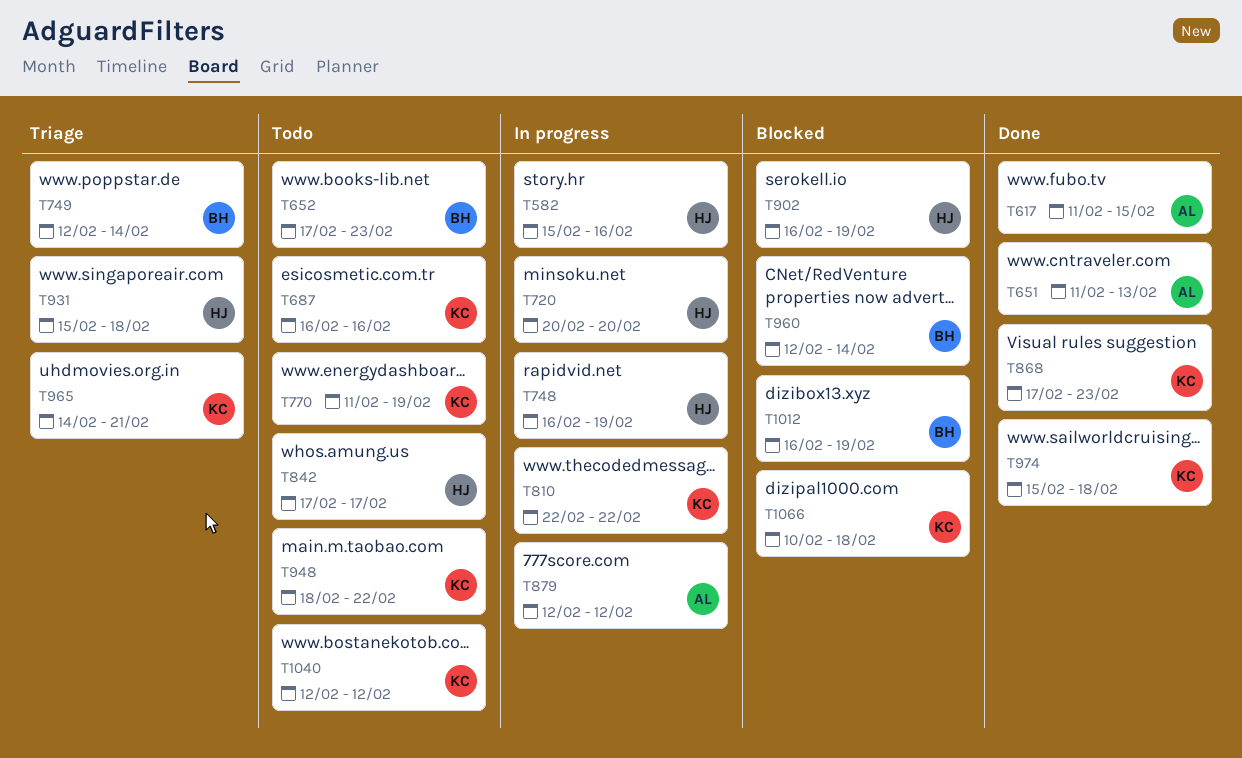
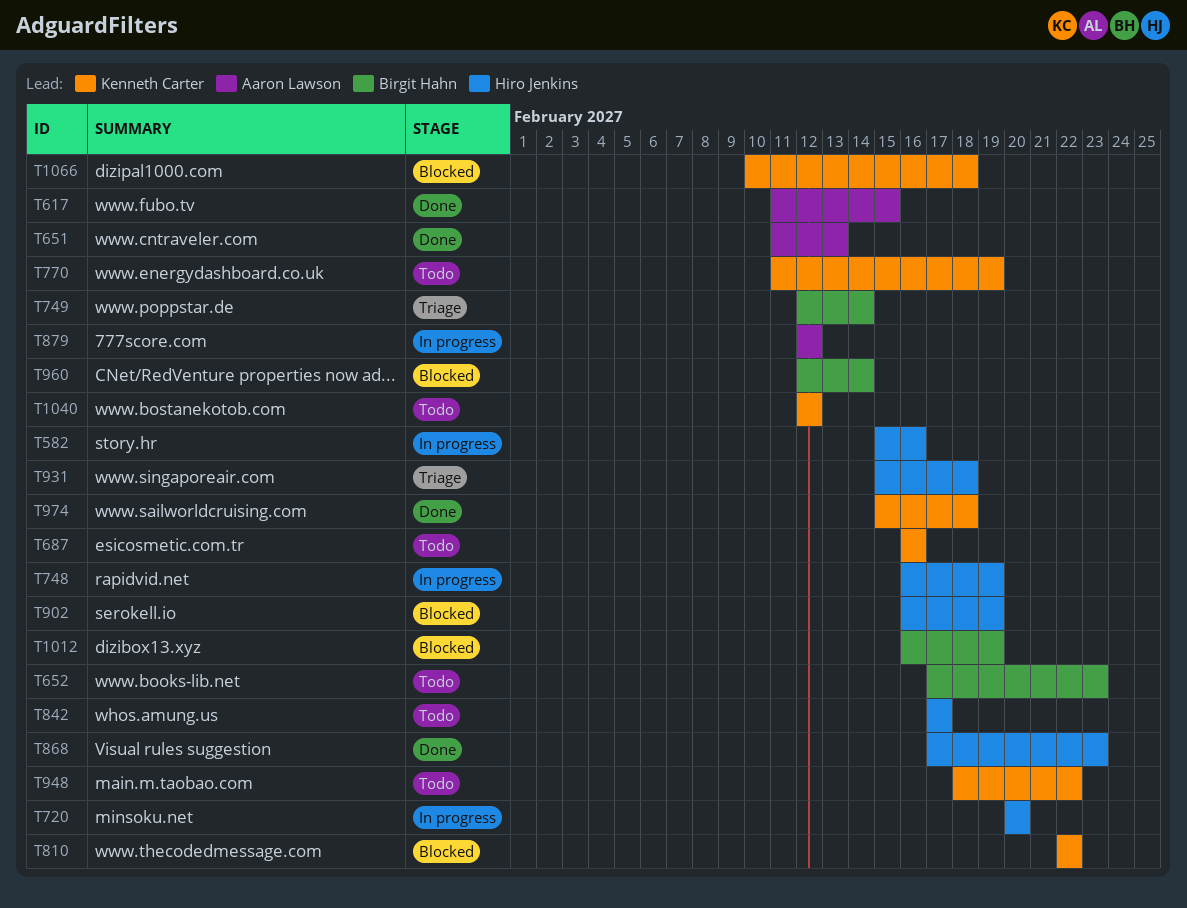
T810, status: In progress -> Blocked
T868, owner: Kenneth Carter -> Hiro Jenkins
T965: present -> none

